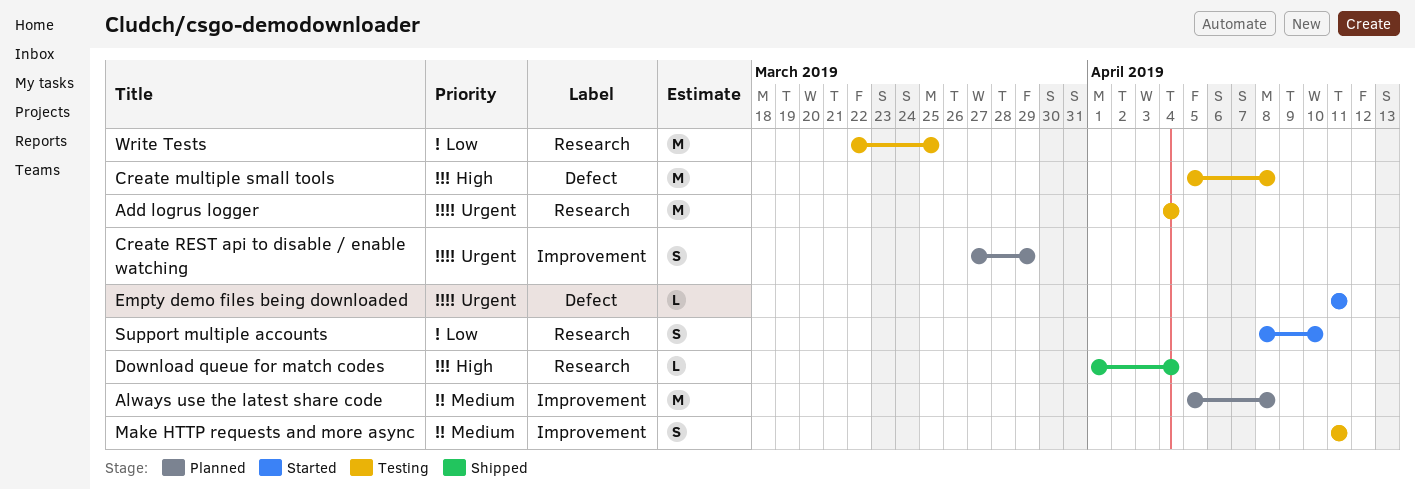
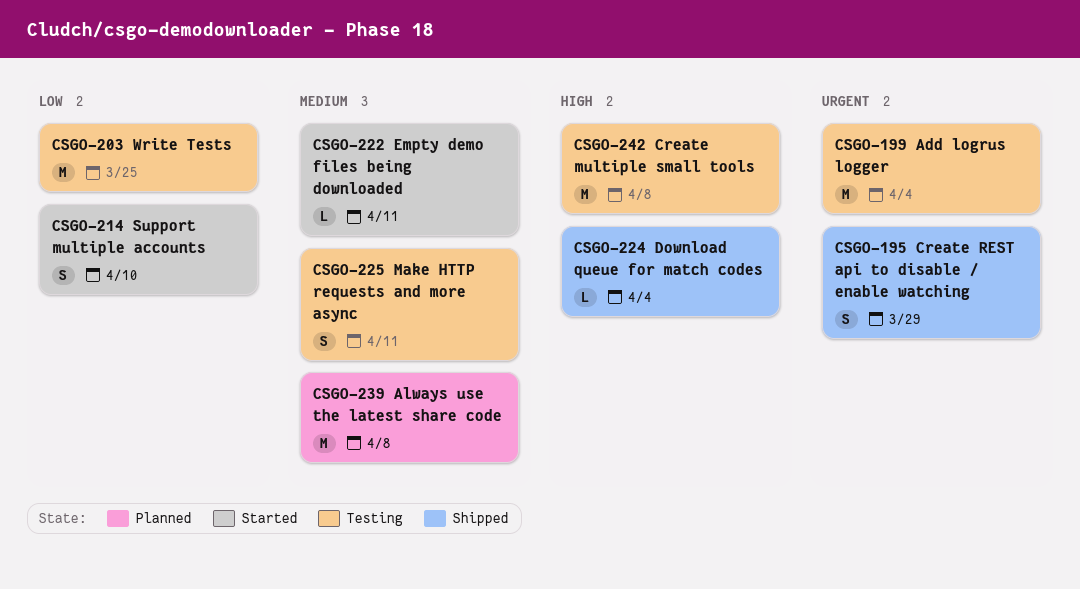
Create REST api to disable / enable watching, status: Planned -> Shipped
Empty demo files being downloaded, priority: Urgent -> Medium

